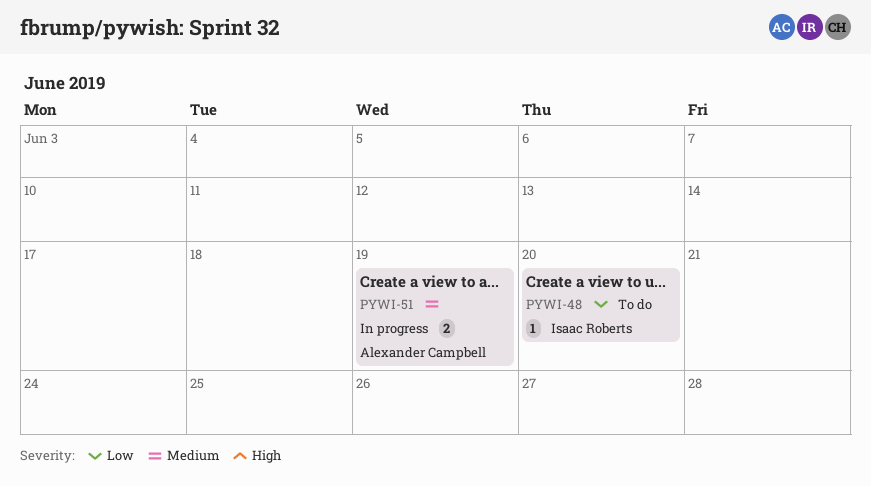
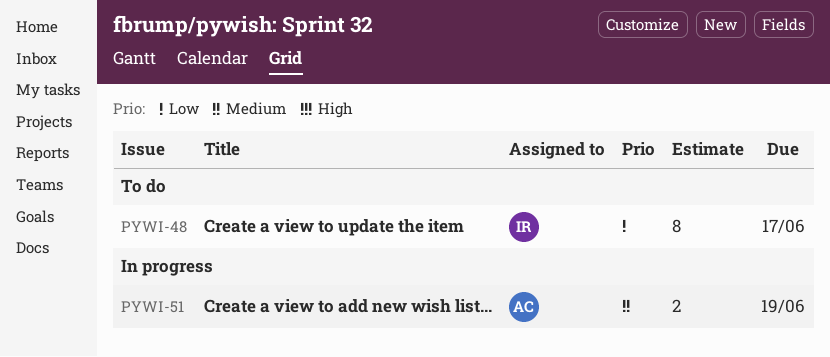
PYWI-48, estimate: 1 -> 8
PYWI-48, due: Jun 20 -> Jun 17

